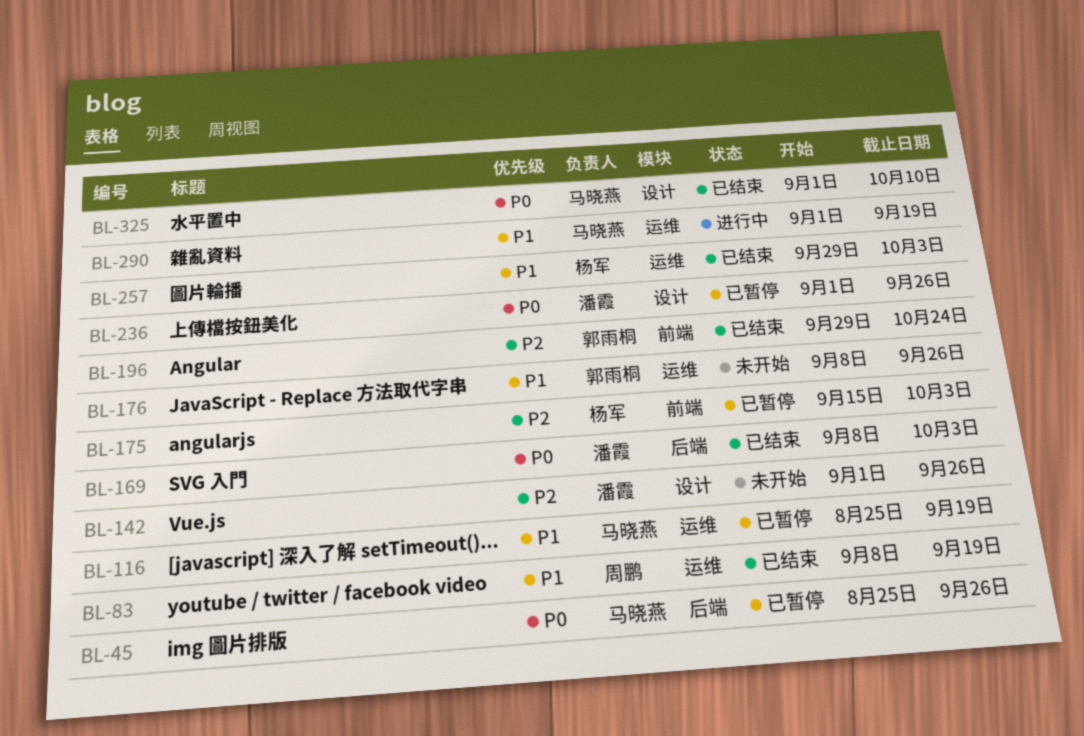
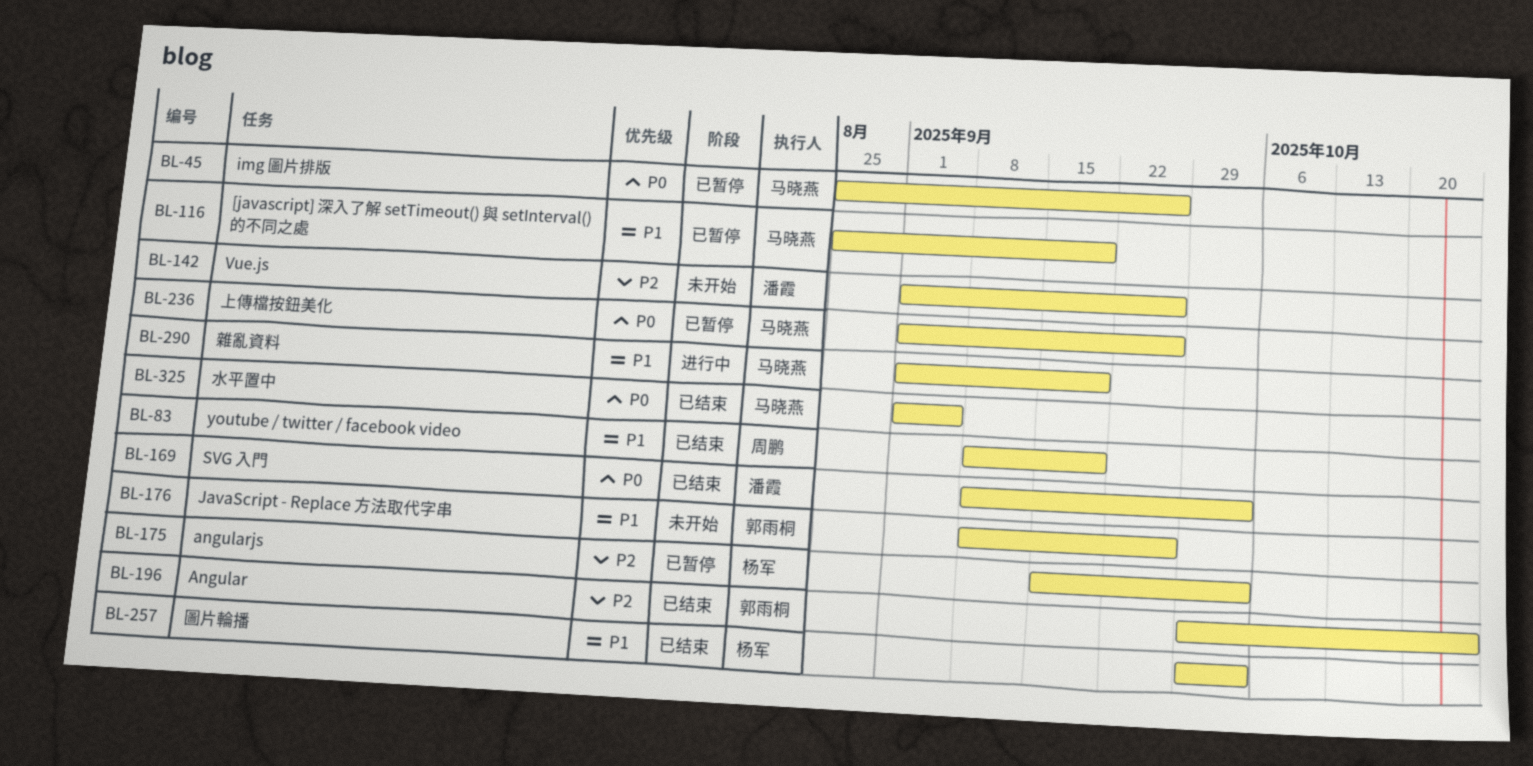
BL-236, owner: 潘霞 -> 马晓燕
BL-325, due: Oct 10 -> Sep 5

